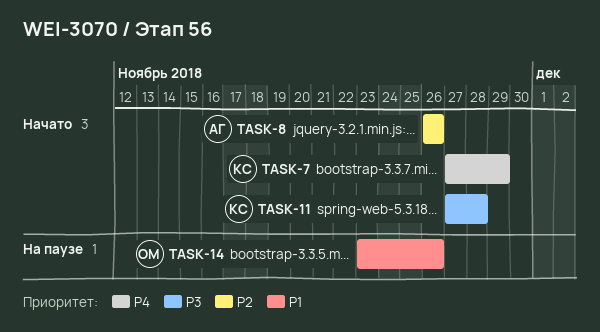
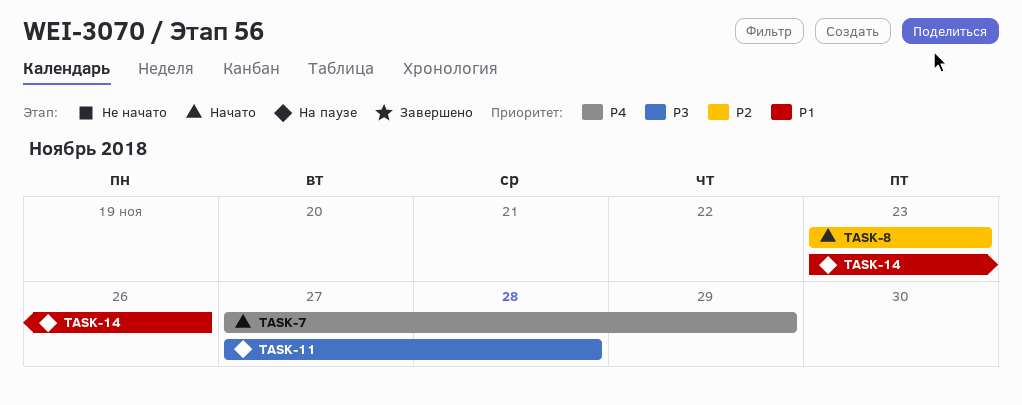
TASK-8, start: Nov 26 -> Nov 23
TASK-8, due: Nov 26 -> Nov 23
TASK-11, status: Начато -> На паузе

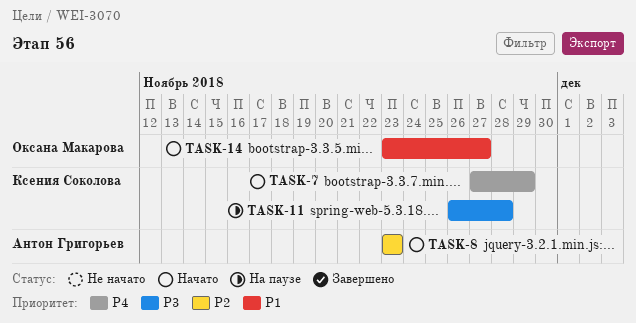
TASK-11, start: Nov 27 -> Nov 26
TASK-14, status: На паузе -> Начато
TASK-14, due: Nov 26 -> Nov 27

